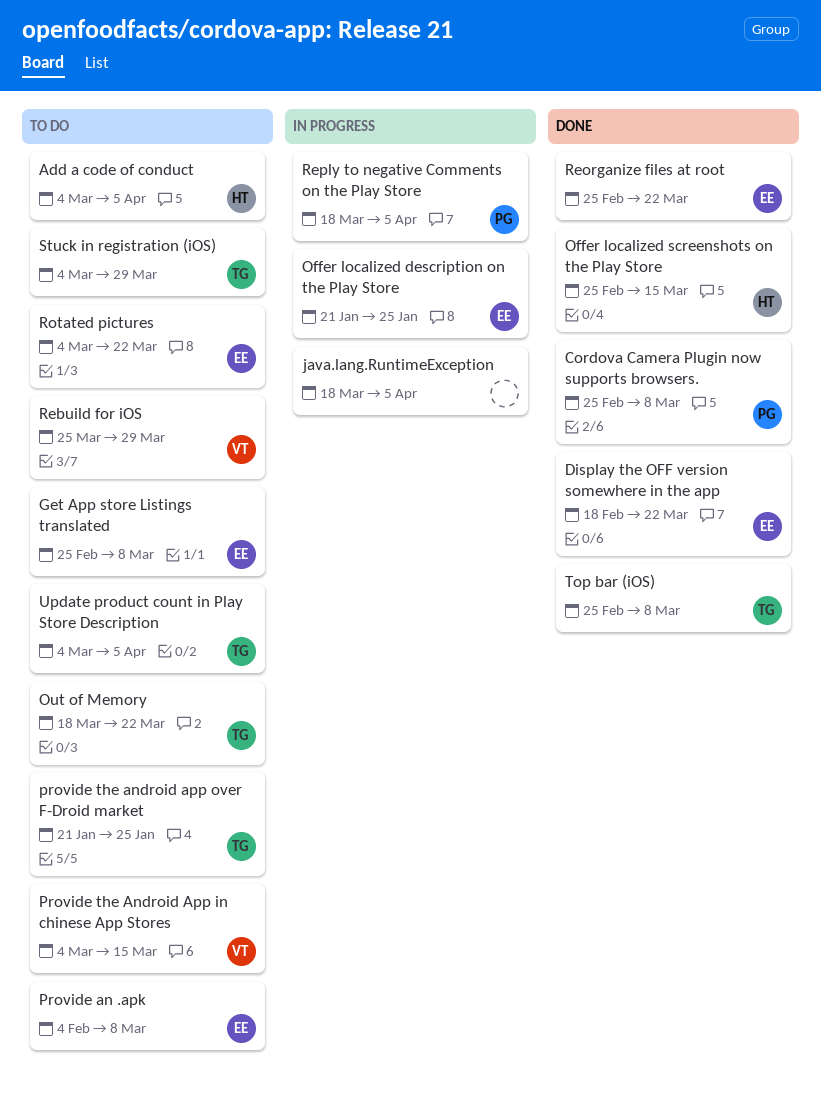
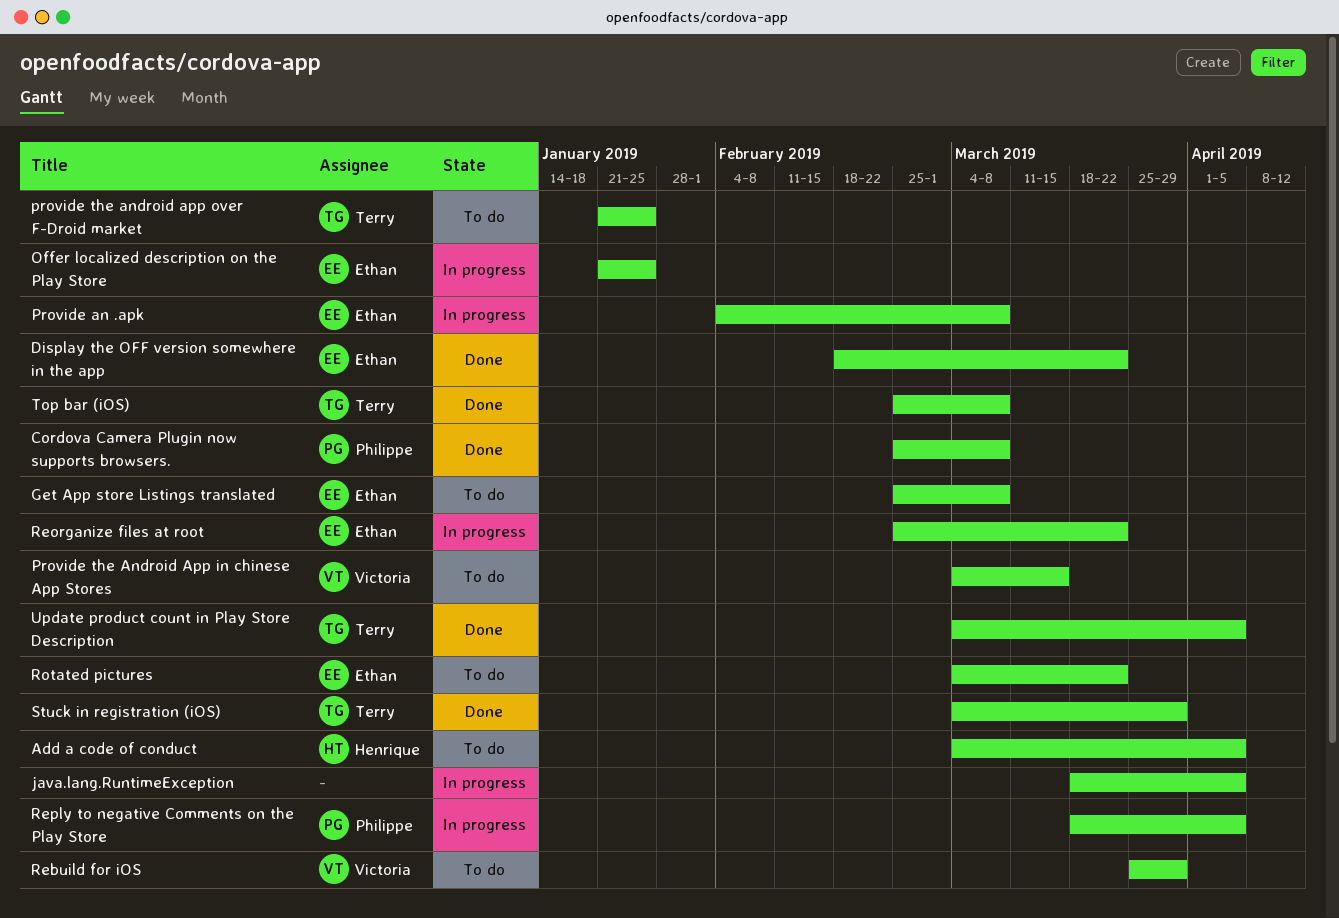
Offer localized screenshots on the Play Store: present -> none
Out of Memory: present -> none
Provide an .apk, status: To do -> In progress
Reorganize files at root, status: Done -> In progress
Stuck in registration (iOS), status: To do -> Done
Update product count in Play Store Description, status: To do -> Done

